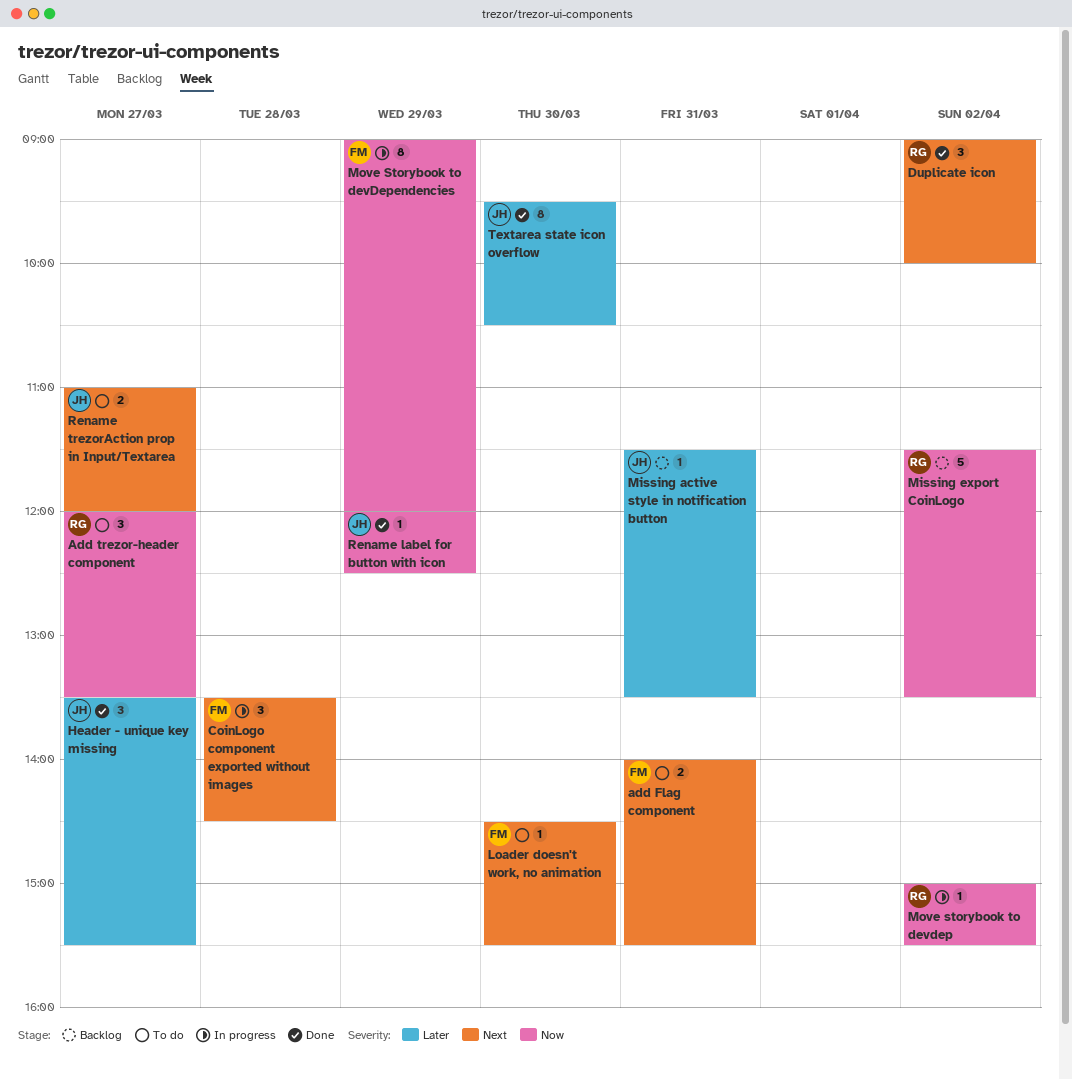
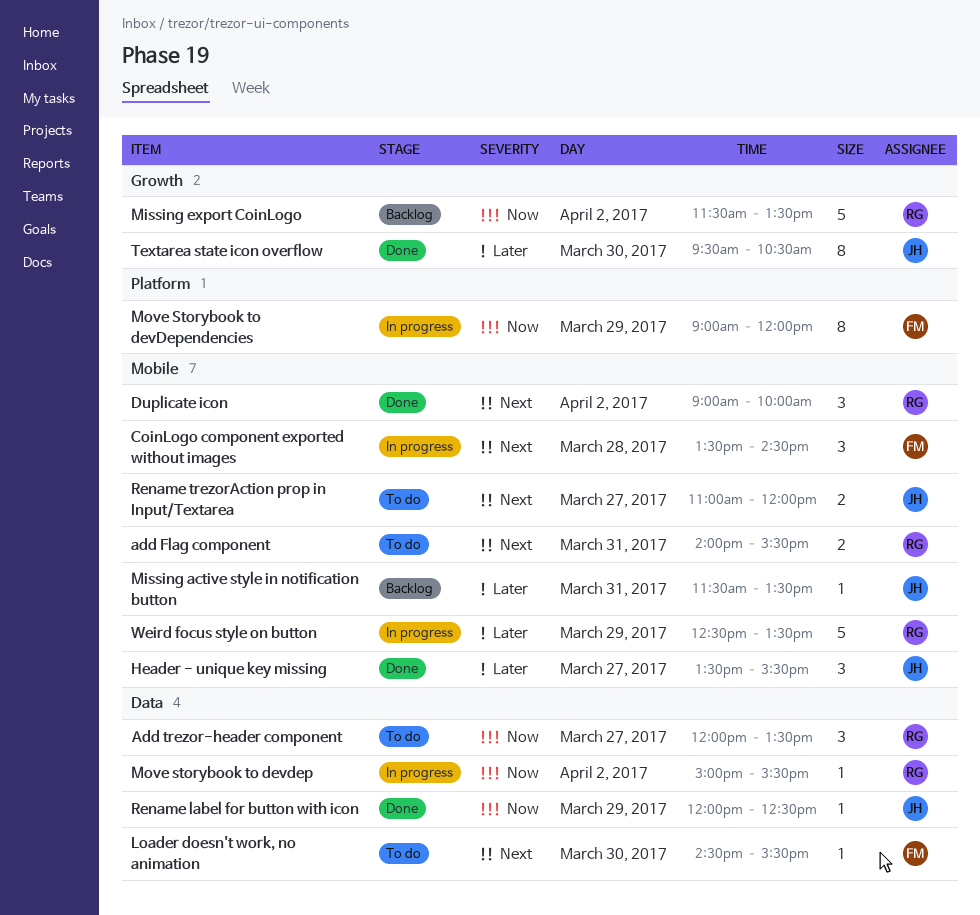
add Flag component, owner: FM -> RG
Weird focus style on button: none -> present

